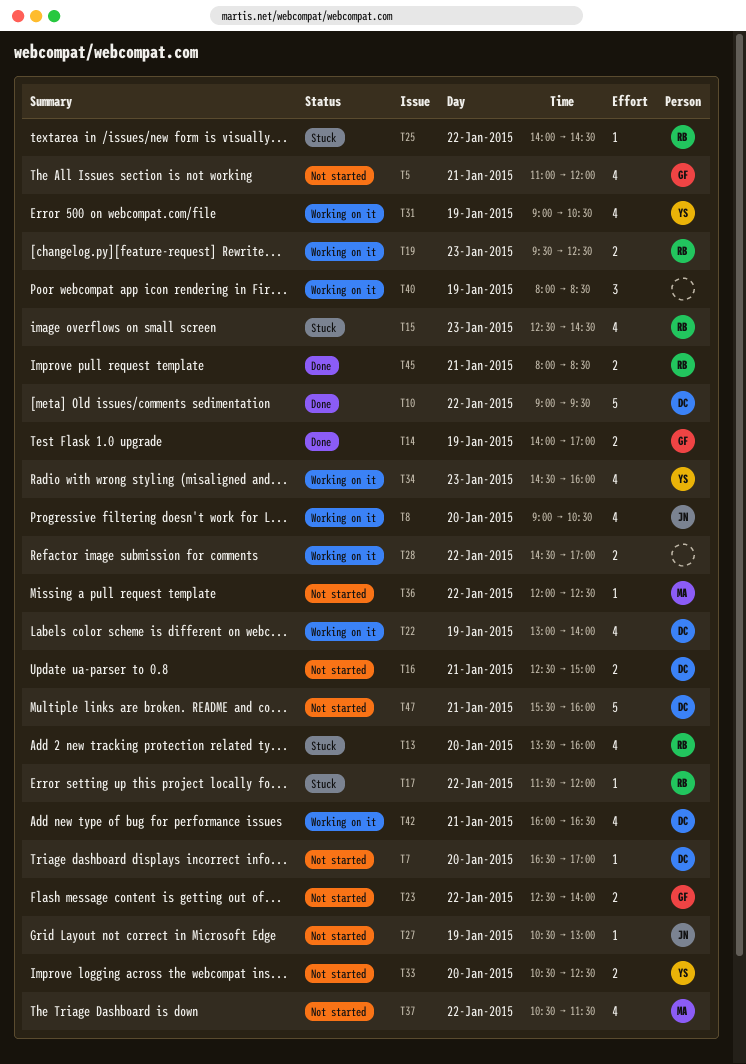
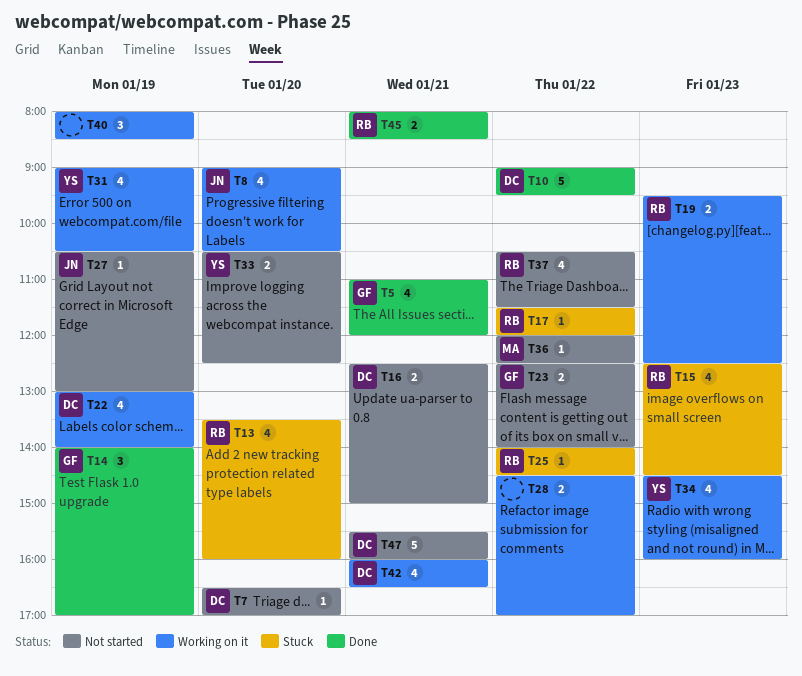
T5, status: Not started -> Done
T14, estimate: 2 -> 3
T37, owner: MA -> RB

